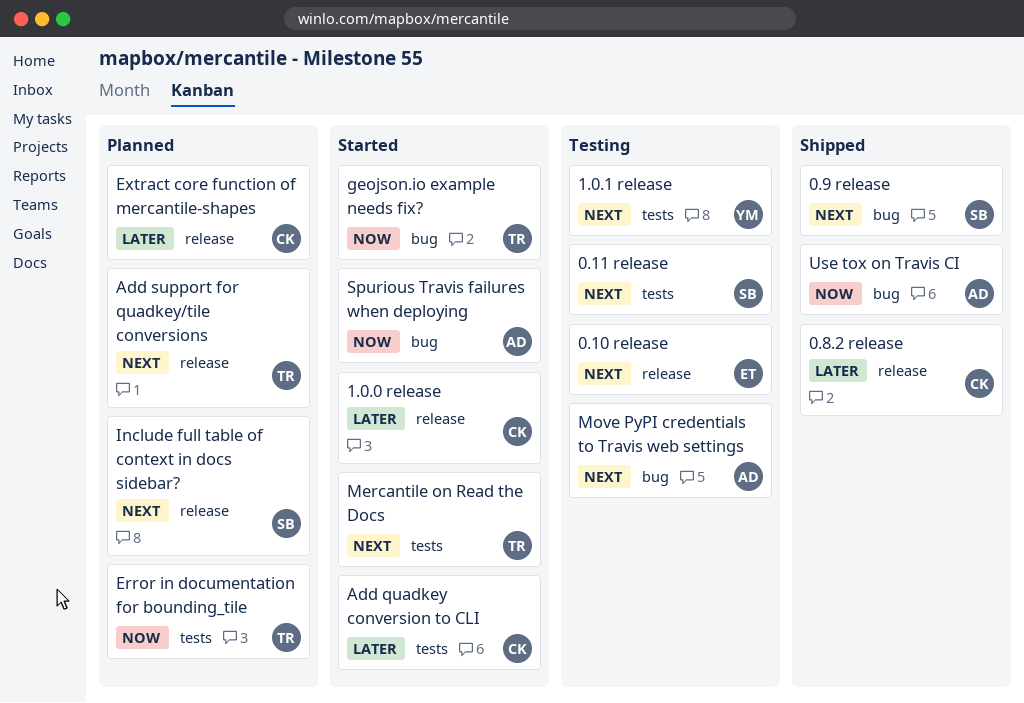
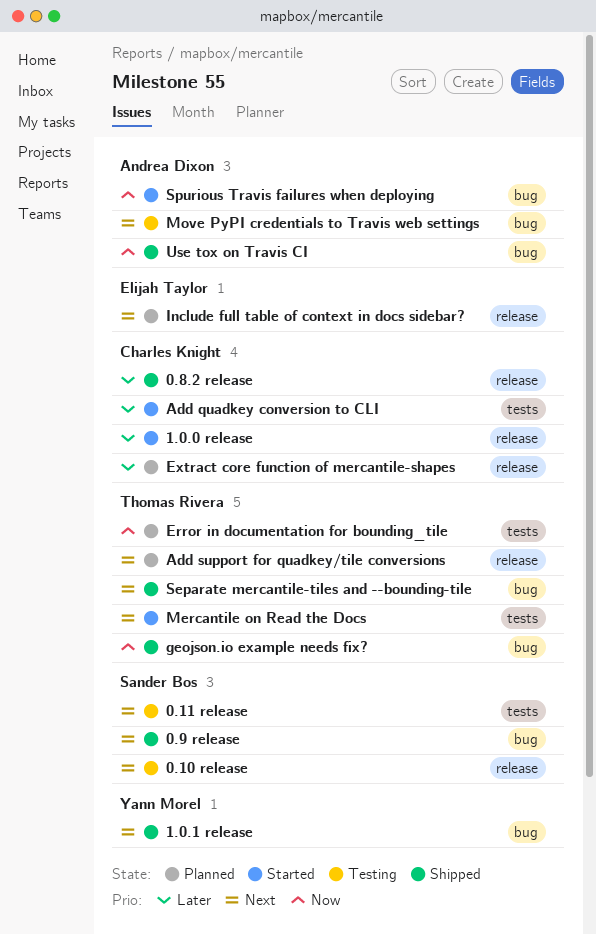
0.10 release, owner: Elijah Taylor -> Sander Bos
1.0.1 release, status: Testing -> Shipped
1.0.1 release, label: tests -> bug
geojson.io example needs fix?, status: Started -> Shipped
Include full table of context in docs sidebar?, owner: Sander Bos -> Elijah Taylor
Separate mercantile-tiles and --bounding-tile: none -> present

